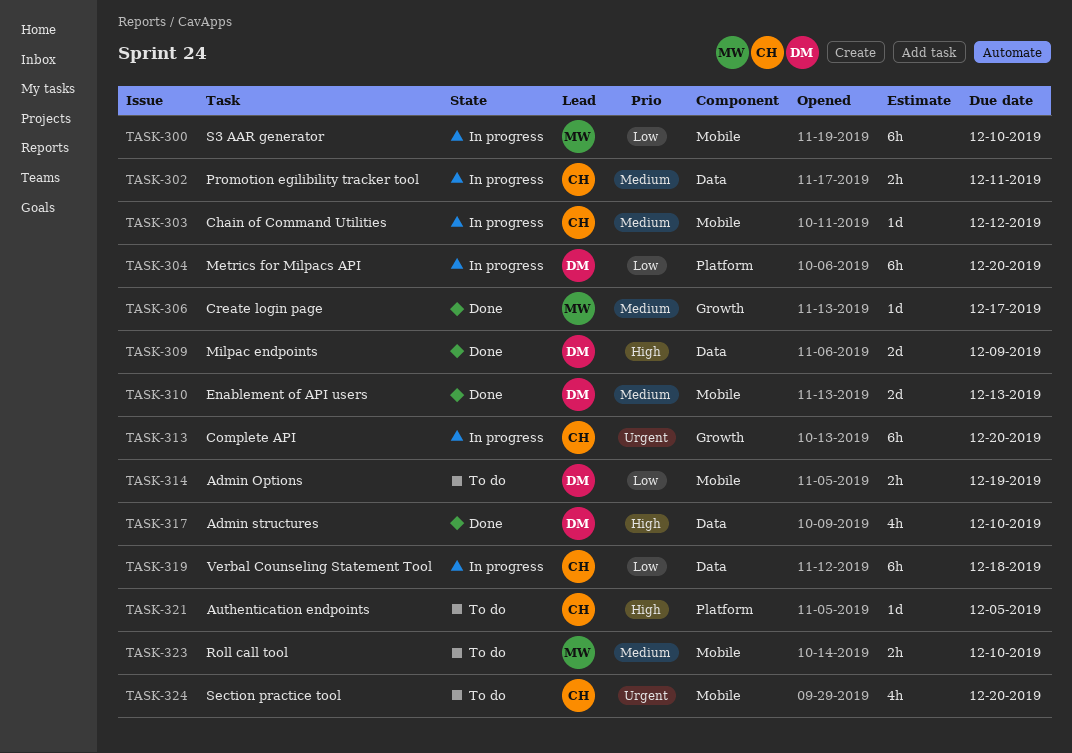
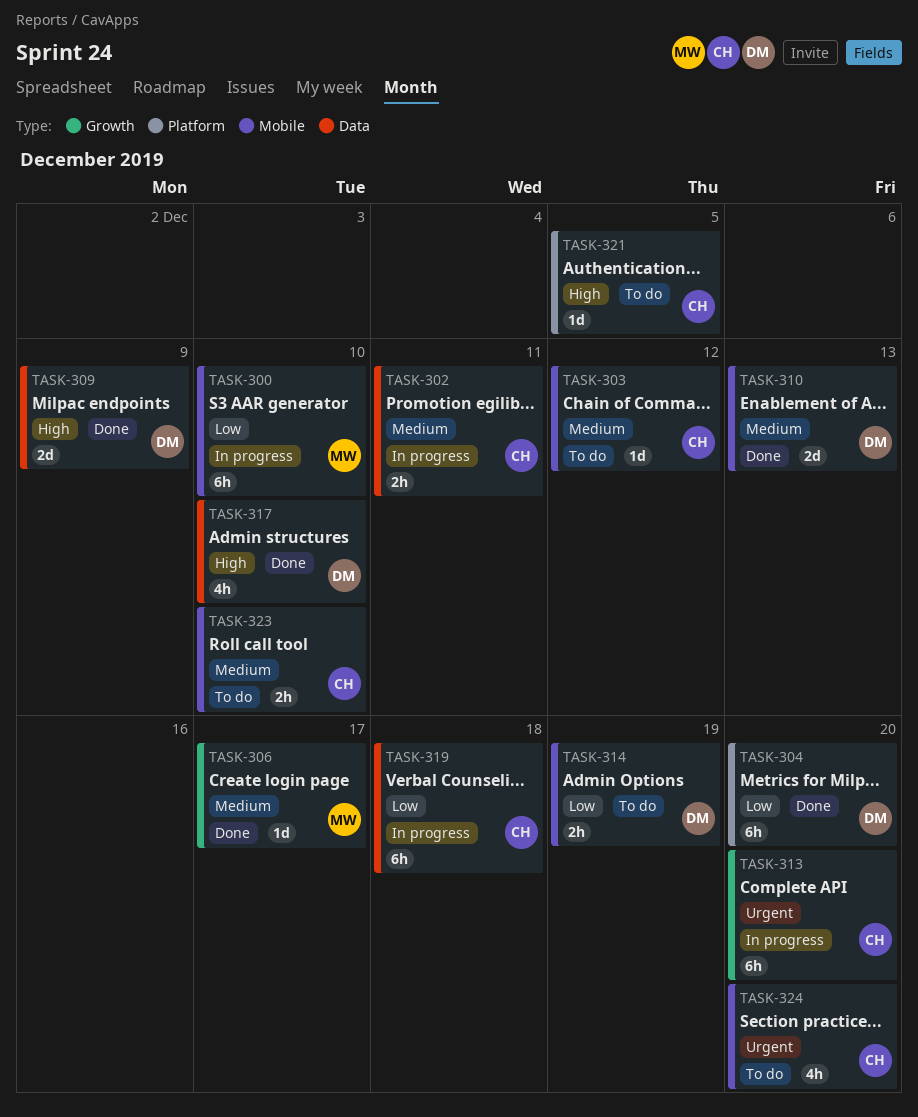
TASK-303, status: In progress -> To do
TASK-304, status: In progress -> Done
TASK-323, owner: MW -> CH

